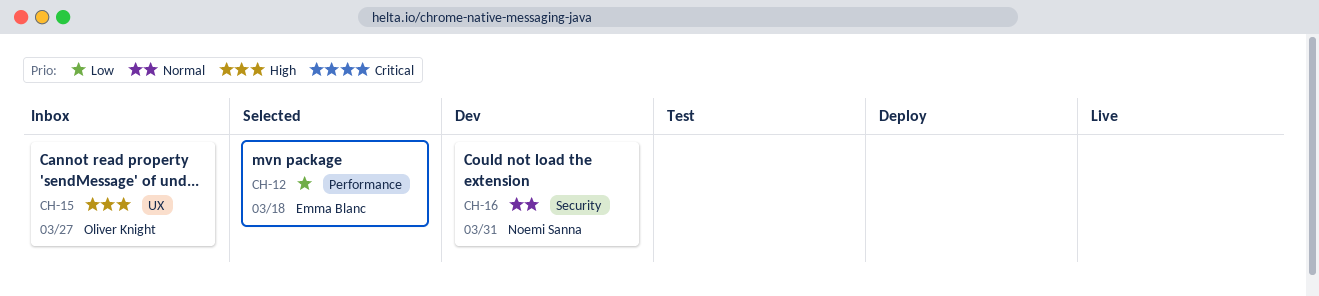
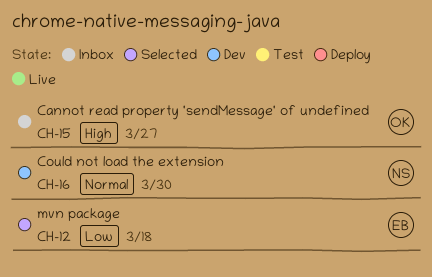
CH-16, due: Mar 31 -> Mar 30

